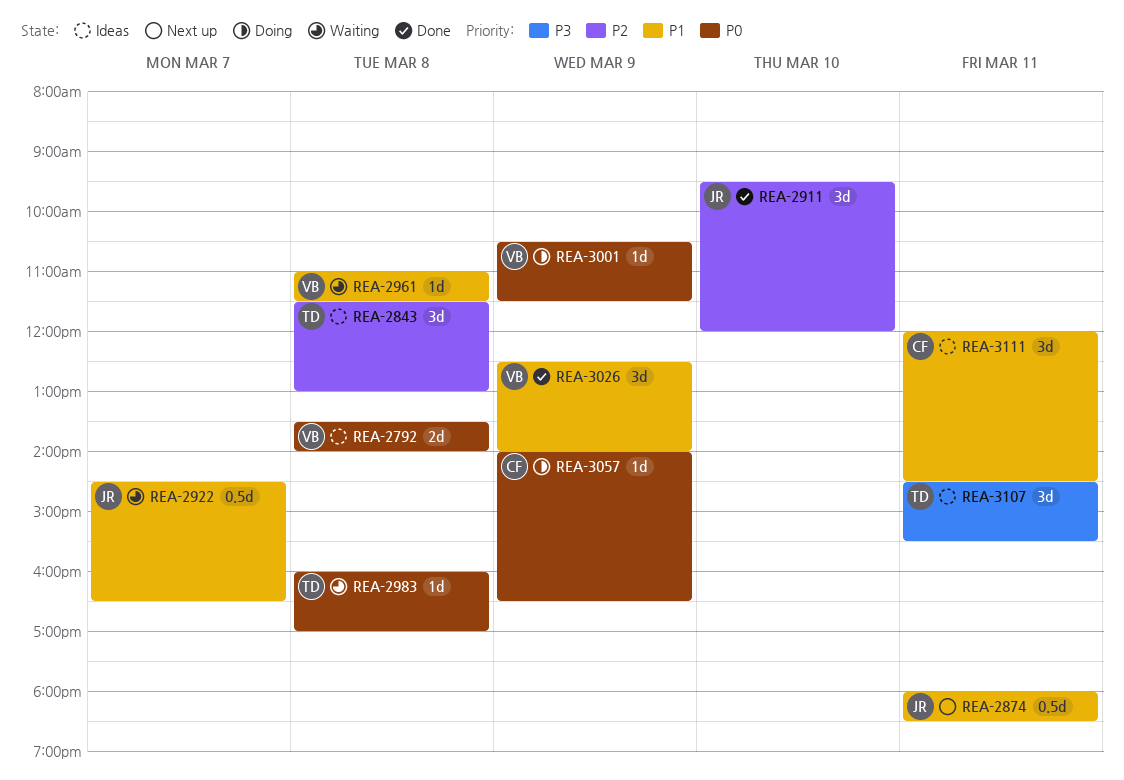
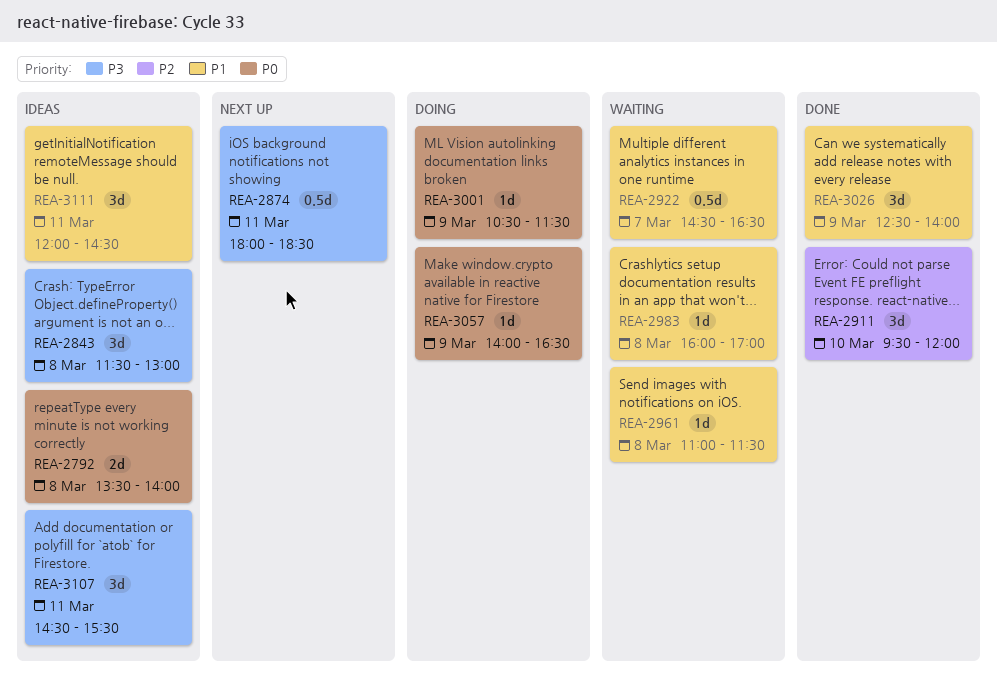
REA-2843, priority: P2 -> P3
REA-2874, priority: P1 -> P3
REA-2983, priority: P0 -> P1

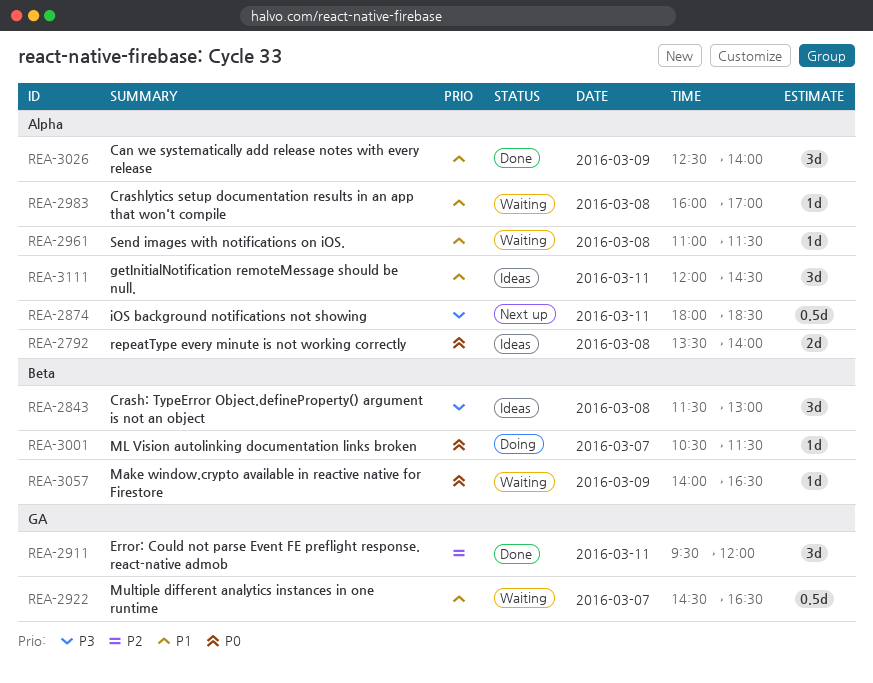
REA-2911, day: Mar 10 -> Mar 11
REA-3001, day: Mar 9 -> Mar 7
REA-3057, status: Doing -> Waiting
REA-3107: present -> none

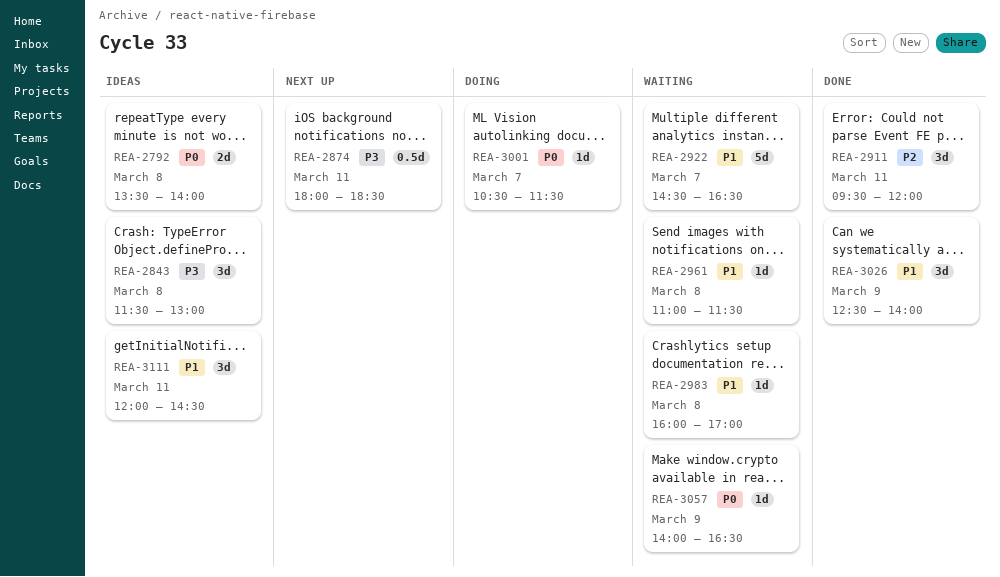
REA-2922, estimate: 0.5d -> 5d

